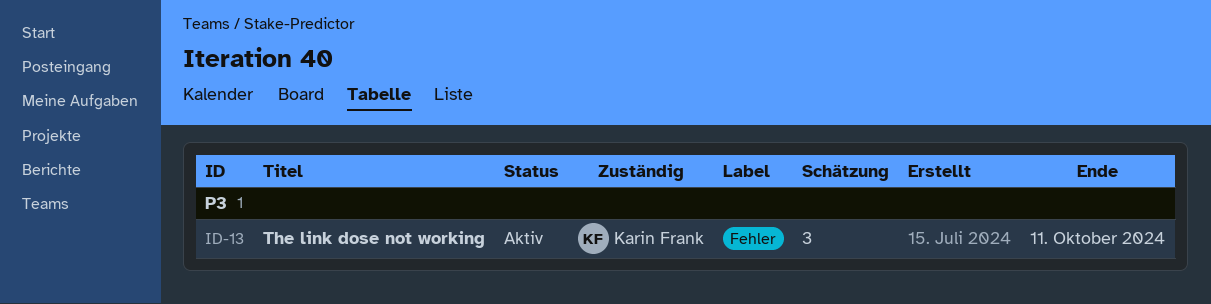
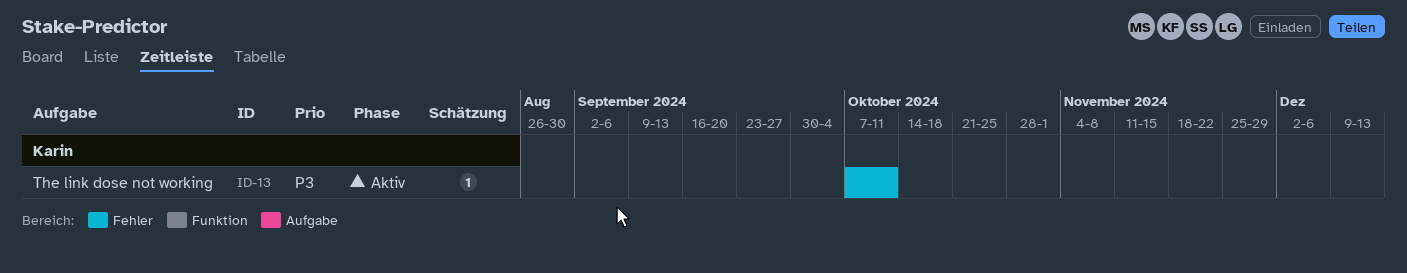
ID-13, estimate: 3 -> 1

